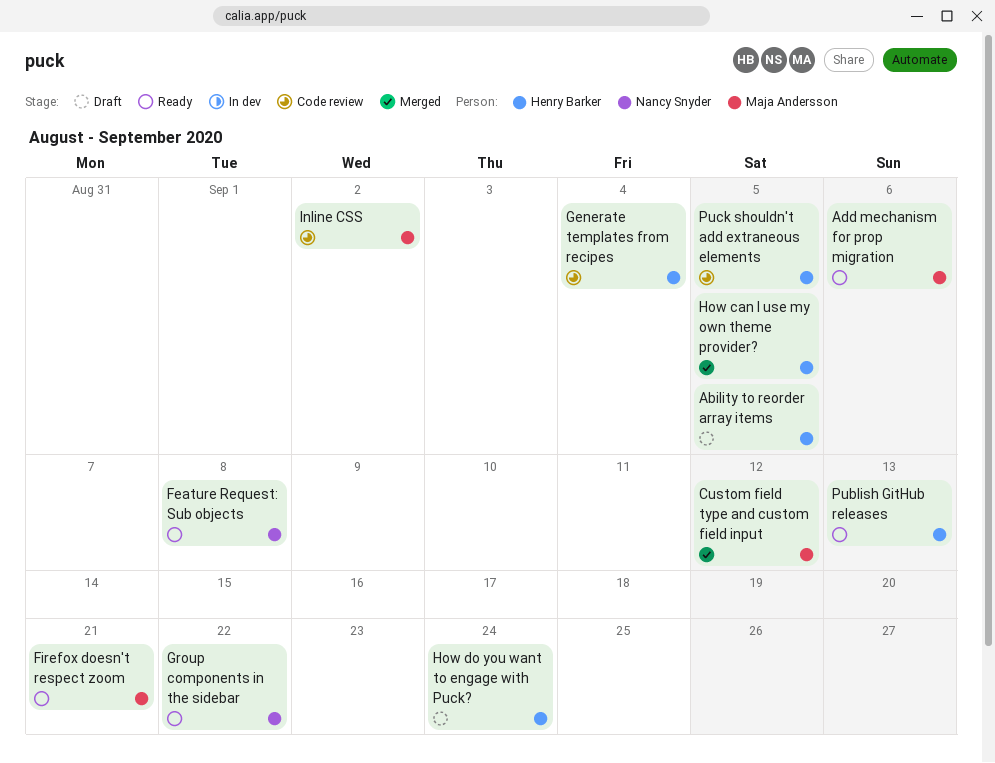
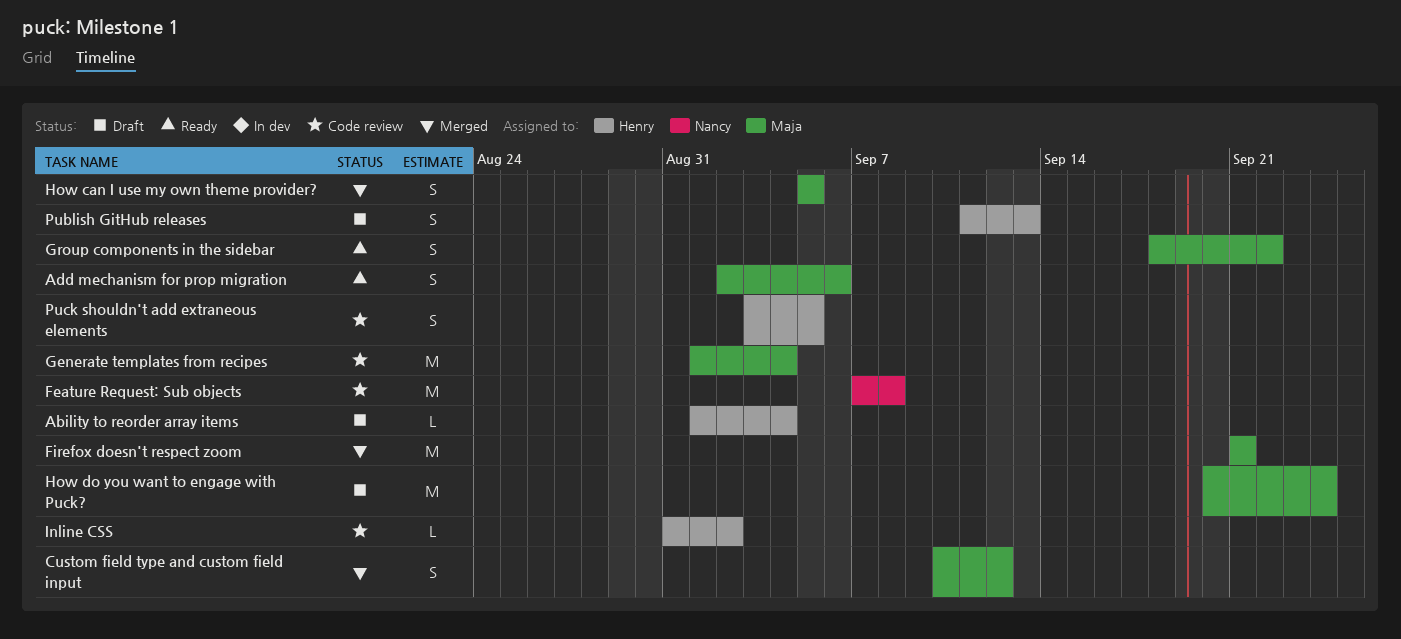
Ability to reorder array items, due: Sep 5 -> Sep 4
Feature Request: Sub objects, status: Ready -> Code review
Firefox doesn't respect zoom, status: Ready -> Merged
Generate templates from recipes, owner: Henry Barker -> Maja Andersson
Group components in the sidebar, owner: Nancy Snyder -> Maja Andersson
How can I use my own theme provider?, owner: Henry Barker -> Maja Andersson
How do you want to engage with Puck?, owner: Henry Barker -> Maja Andersson
Inline CSS, owner: Maja Andersson -> Henry Barker
Publish GitHub releases, status: Ready -> Draft

